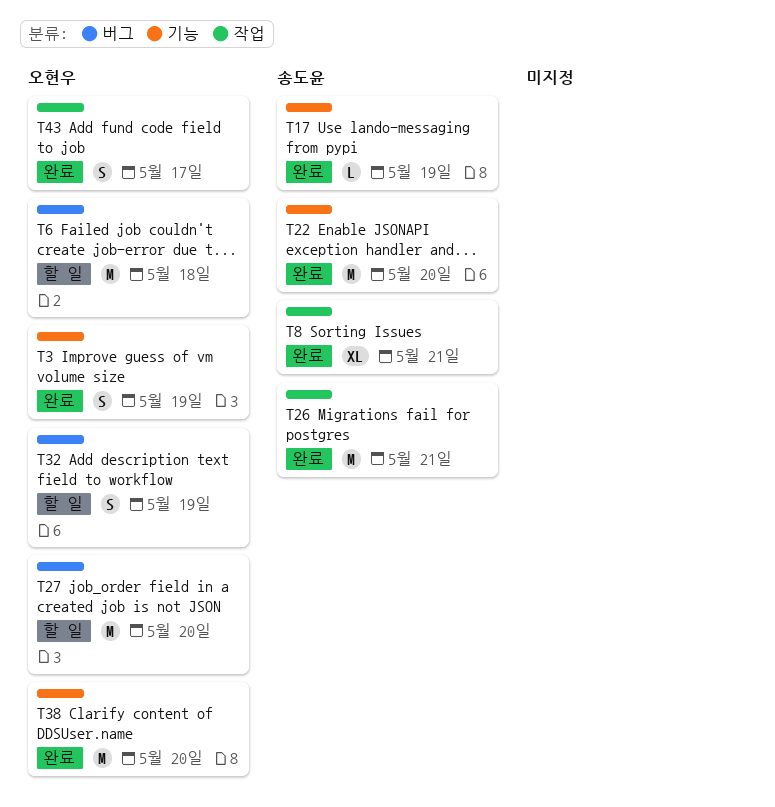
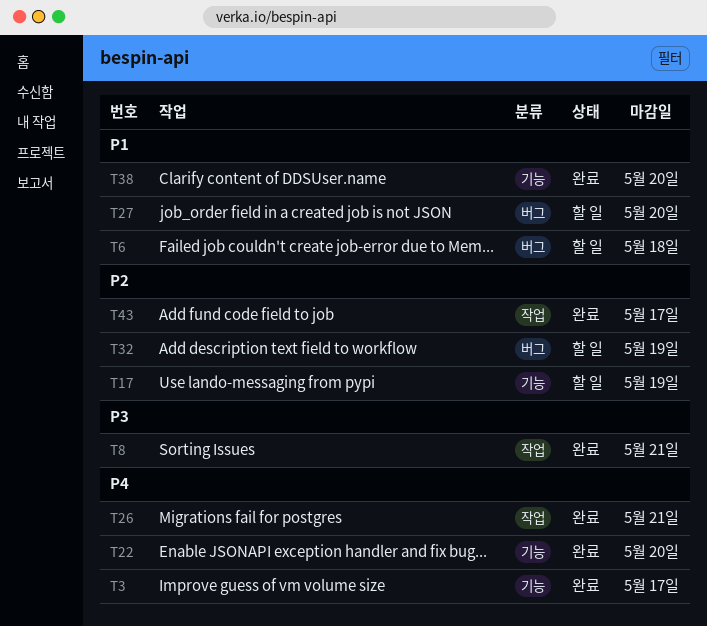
T3, due: May 19 -> May 17
T17, status: 완료 -> 할 일

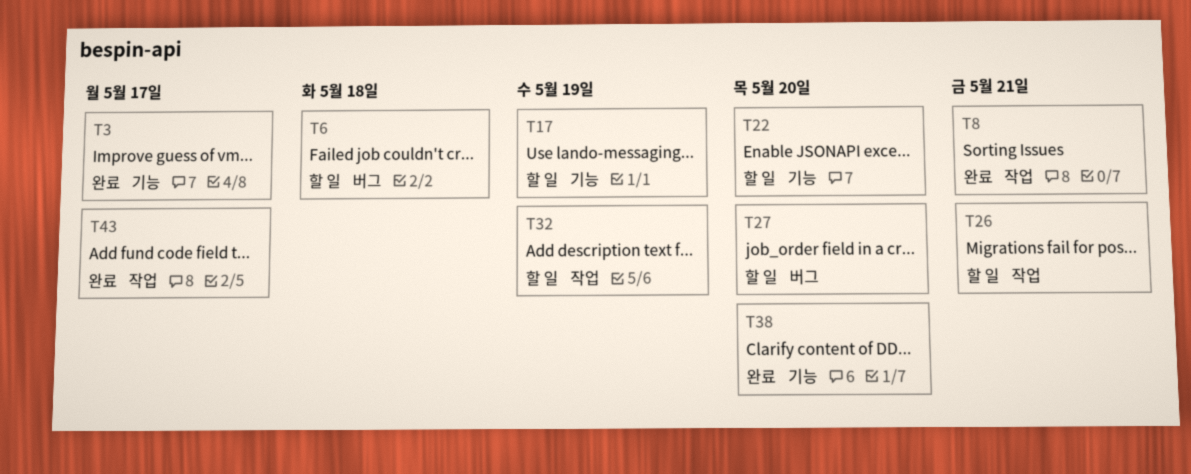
T22, status: 완료 -> 할 일
T26, status: 완료 -> 할 일
T32, label: 버그 -> 작업

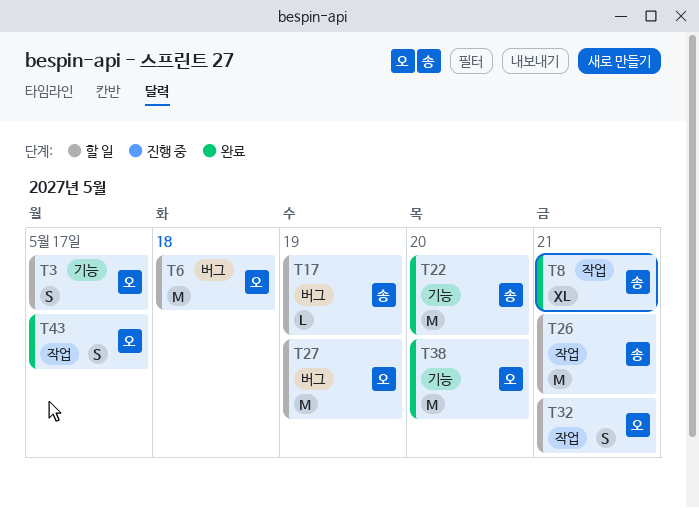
T3, status: 완료 -> 할 일
T17, label: 기능 -> 버그
T22, status: 할 일 -> 완료
T27, due: May 20 -> May 19
T32, due: May 19 -> May 21

